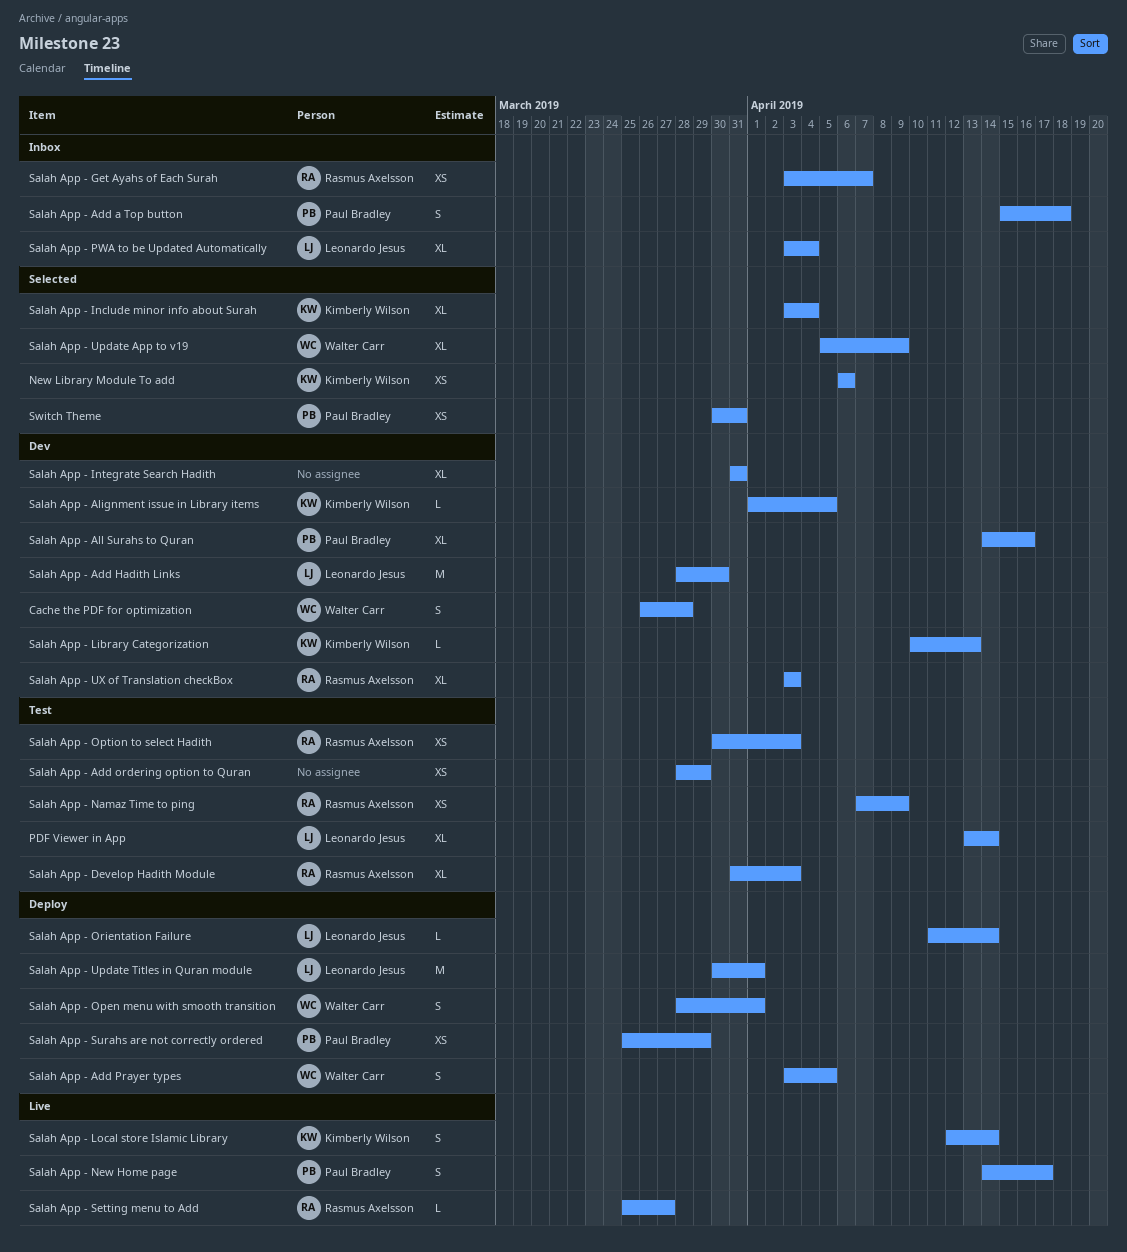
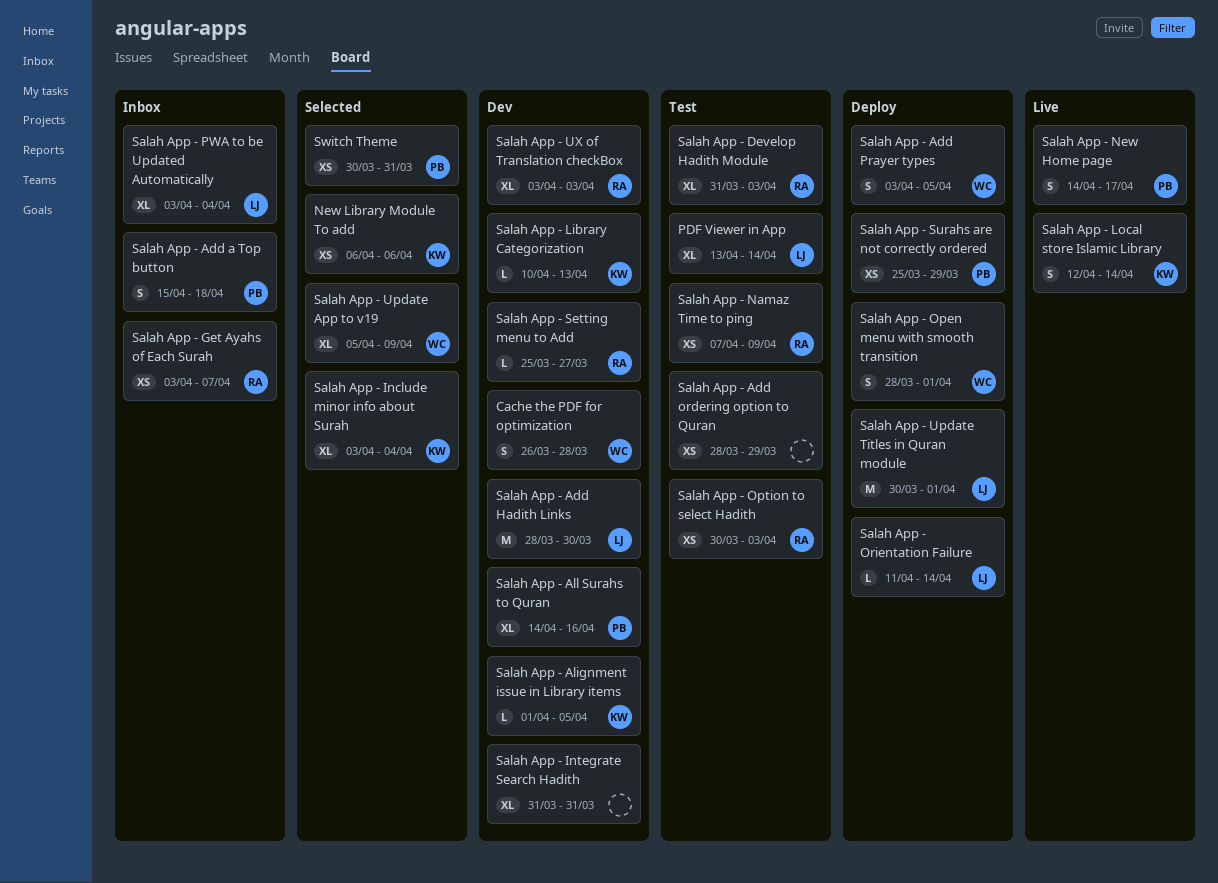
Salah App - Setting menu to Add, status: Live -> Dev

